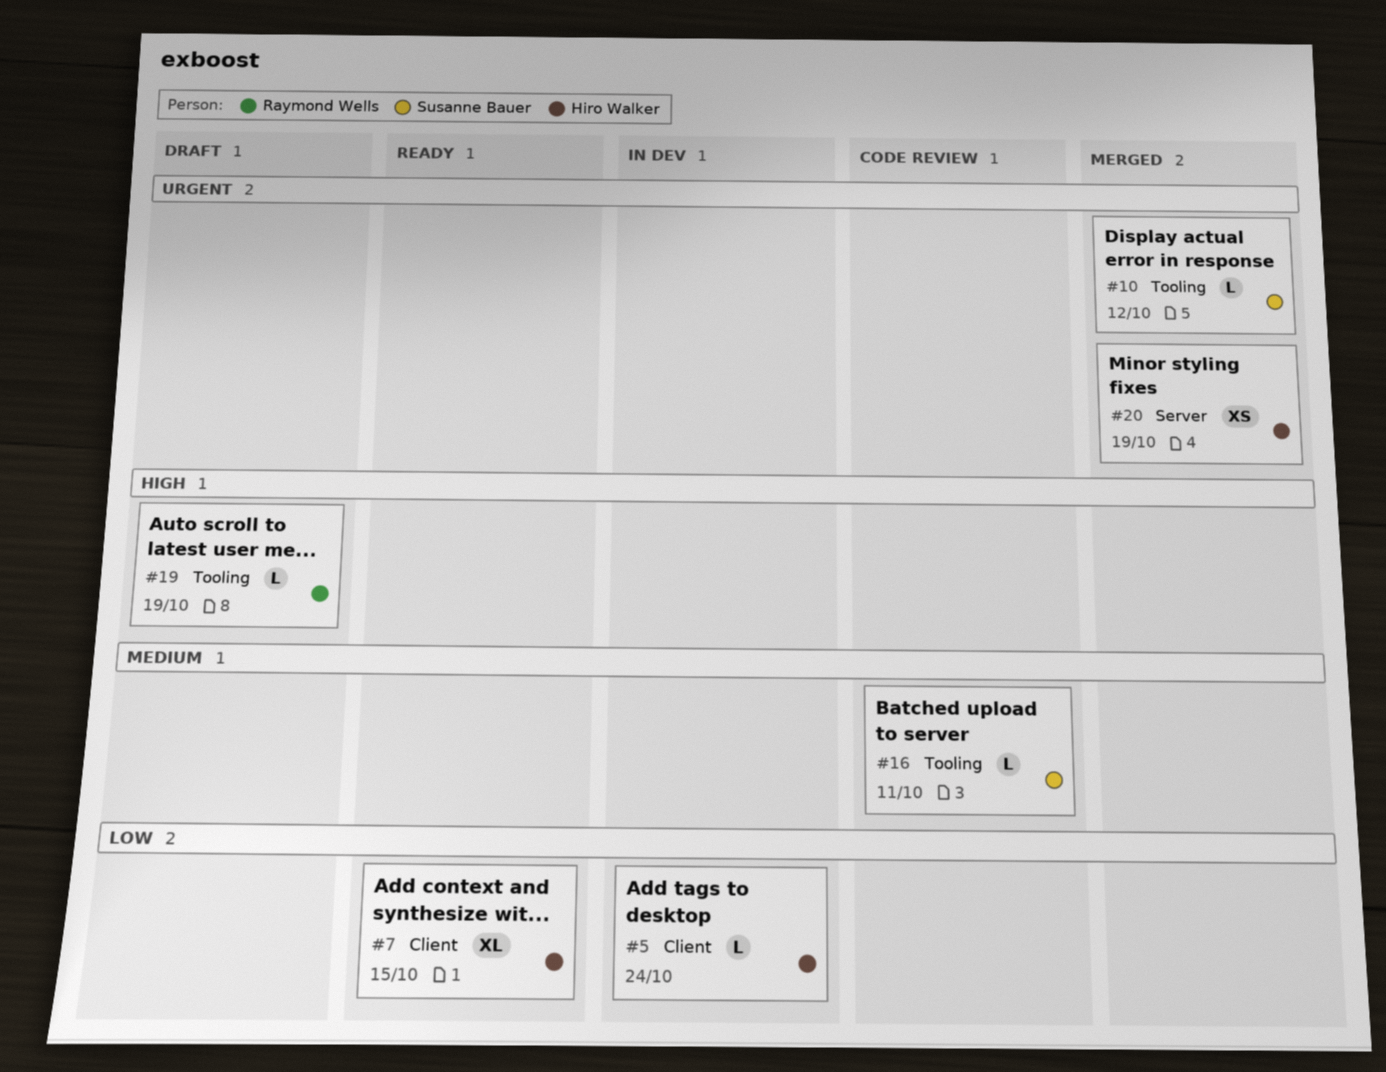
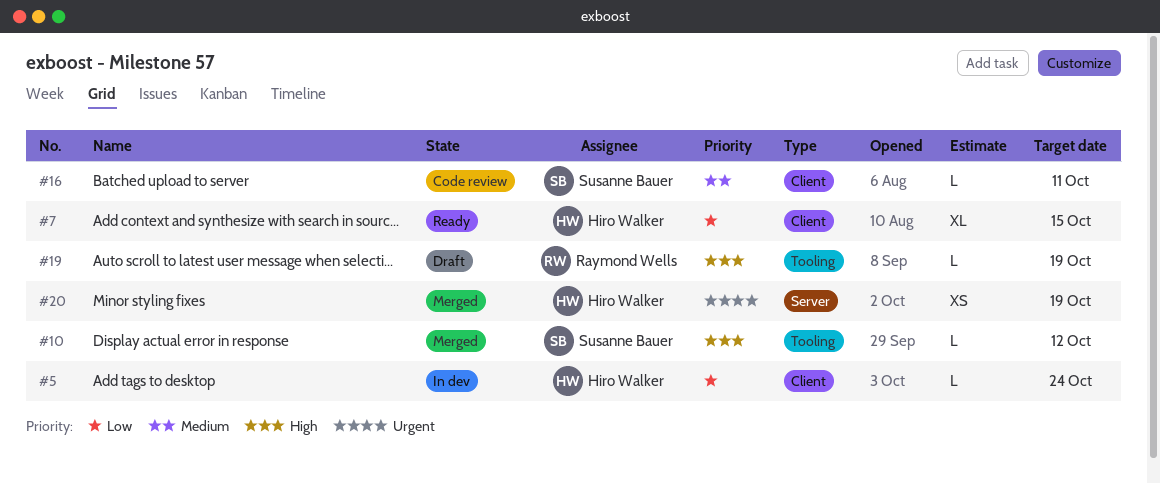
#10, priority: Urgent -> High
#16, label: Tooling -> Client

